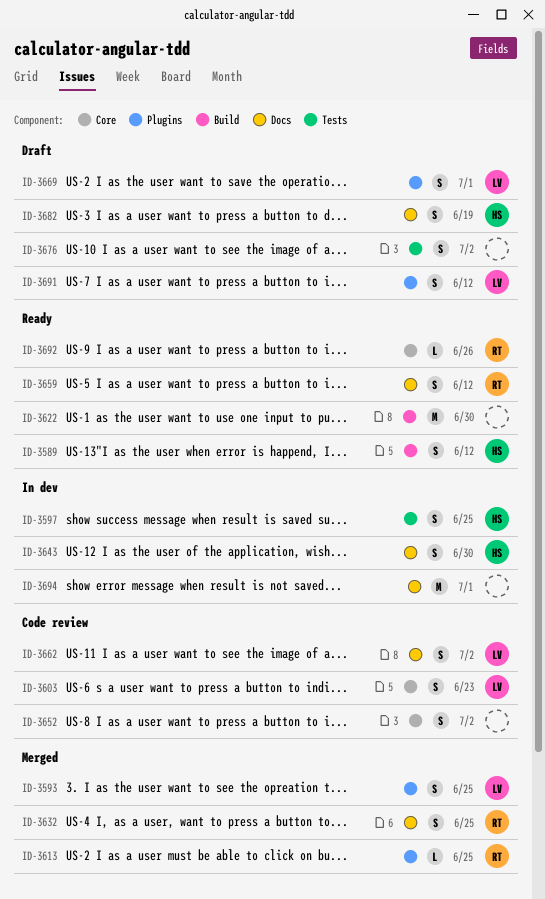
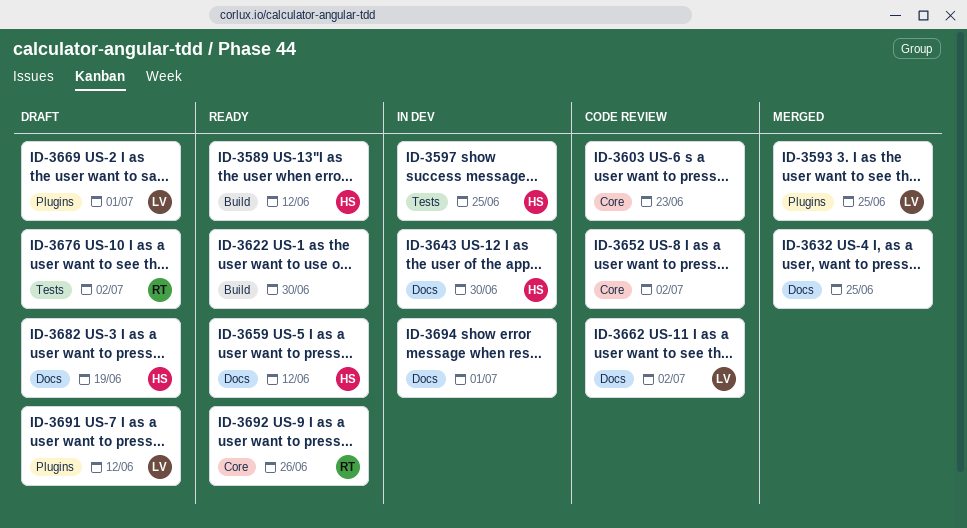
ID-3603, owner: LV -> none
ID-3613: present -> none
ID-3632, owner: RT -> none
ID-3659, owner: RT -> HS
ID-3676, owner: none -> RT

